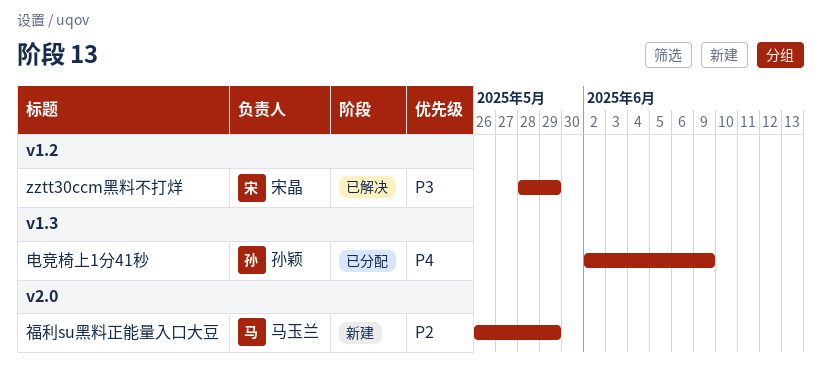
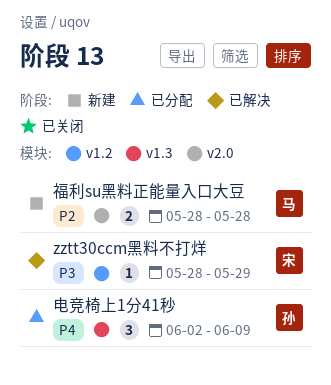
福利su黑料正能量入口大豆, start: May 26 -> May 28
福利su黑料正能量入口大豆, due: May 29 -> May 28

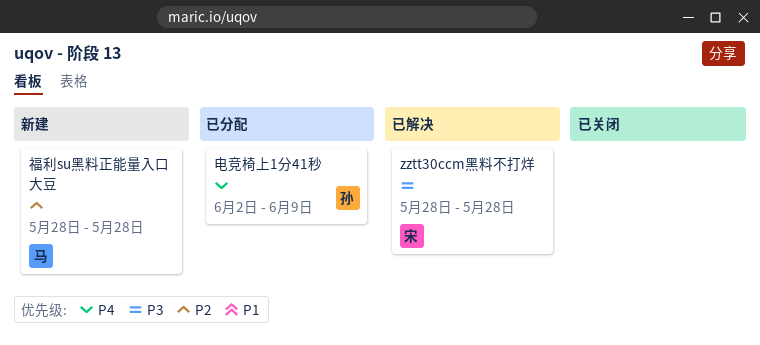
zztt30ccm黑料不打烊, due: May 29 -> May 28

